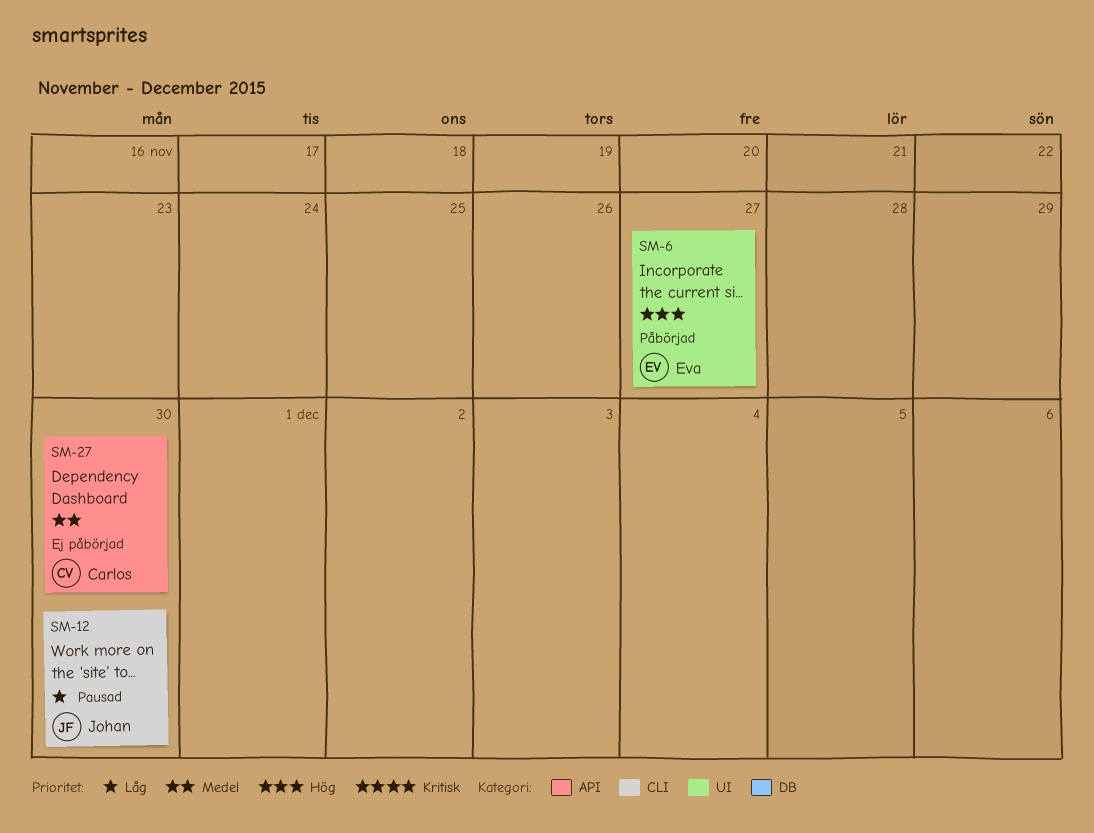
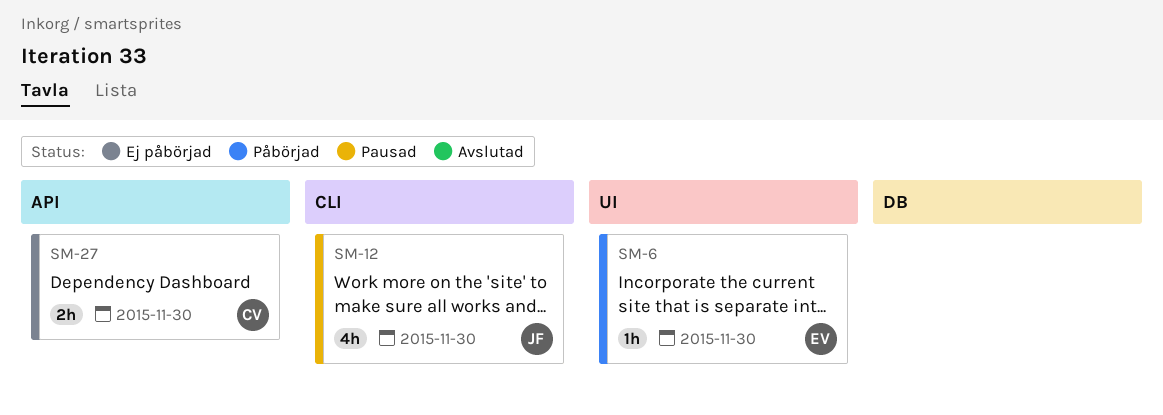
SM-6, due: Nov 27 -> Nov 30

